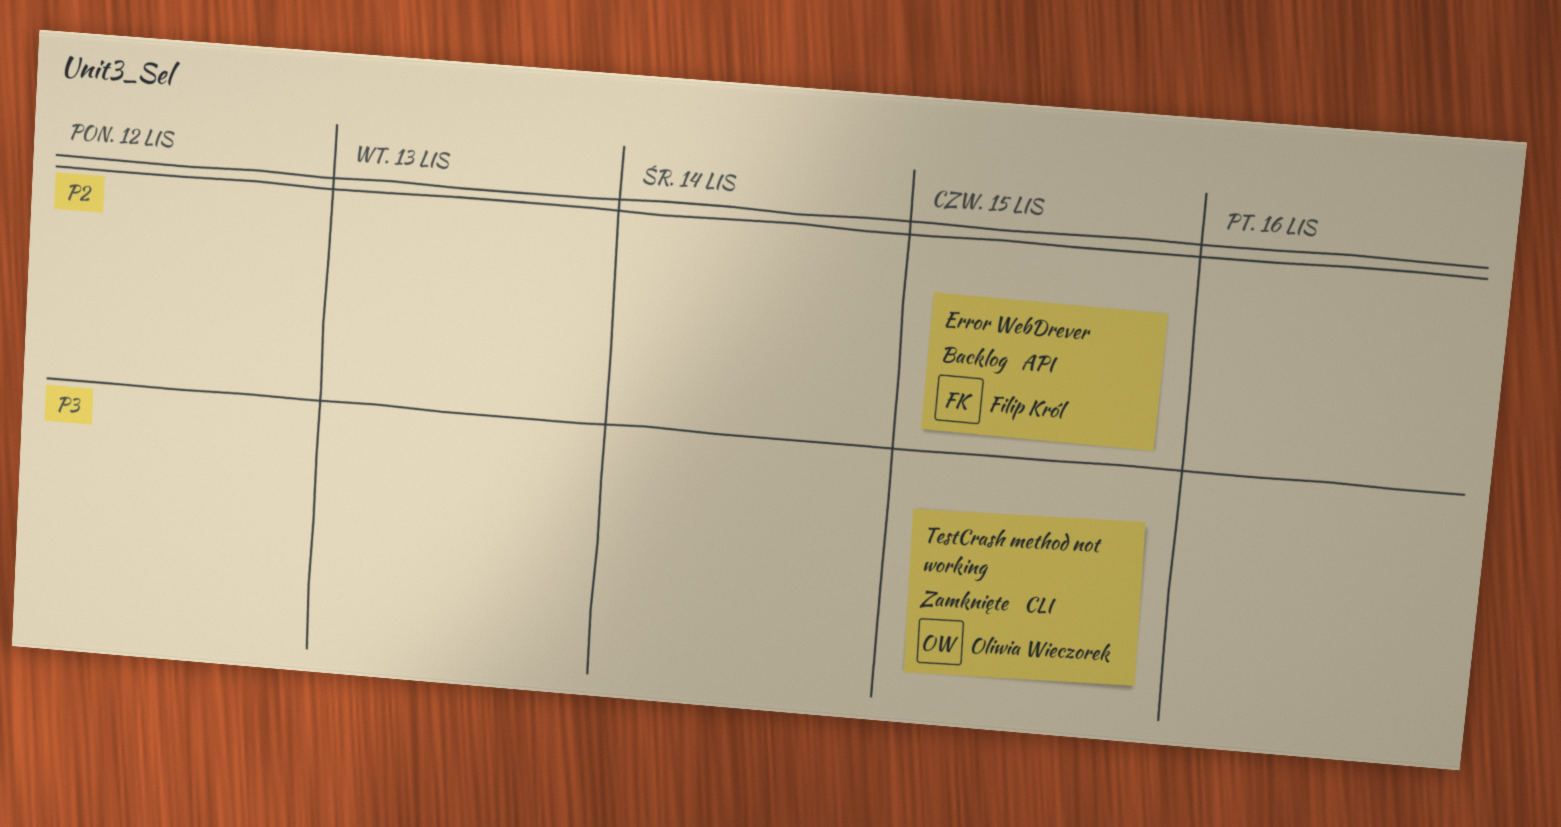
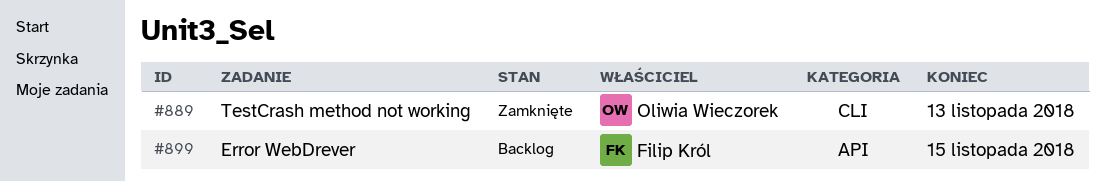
TestCrash method not working, due: Nov 15 -> Nov 13

